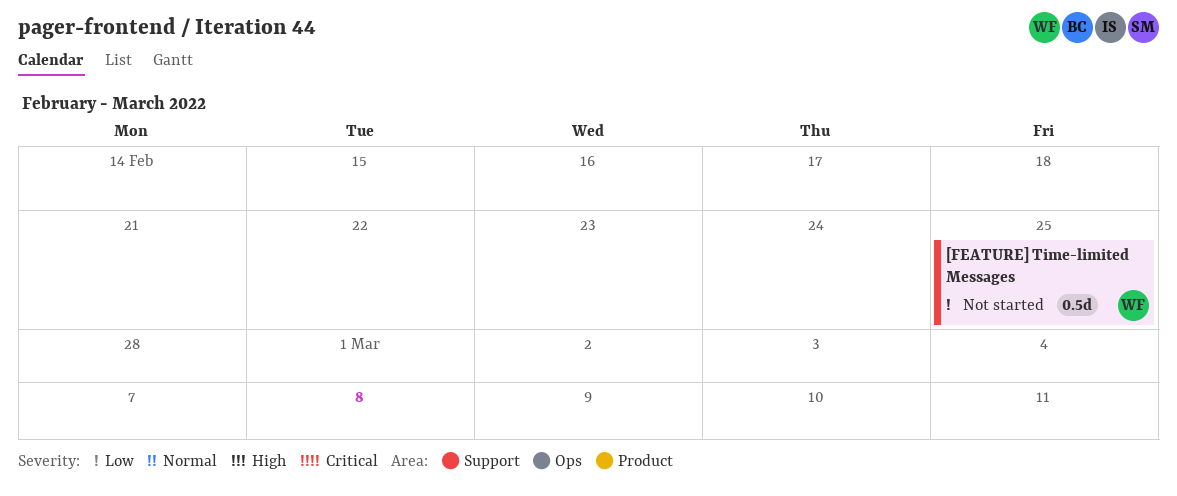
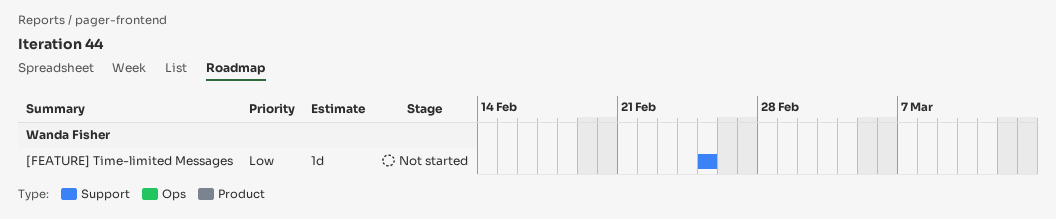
[FEATURE] Time-limited Messages, estimate: 0.5d -> 1d

